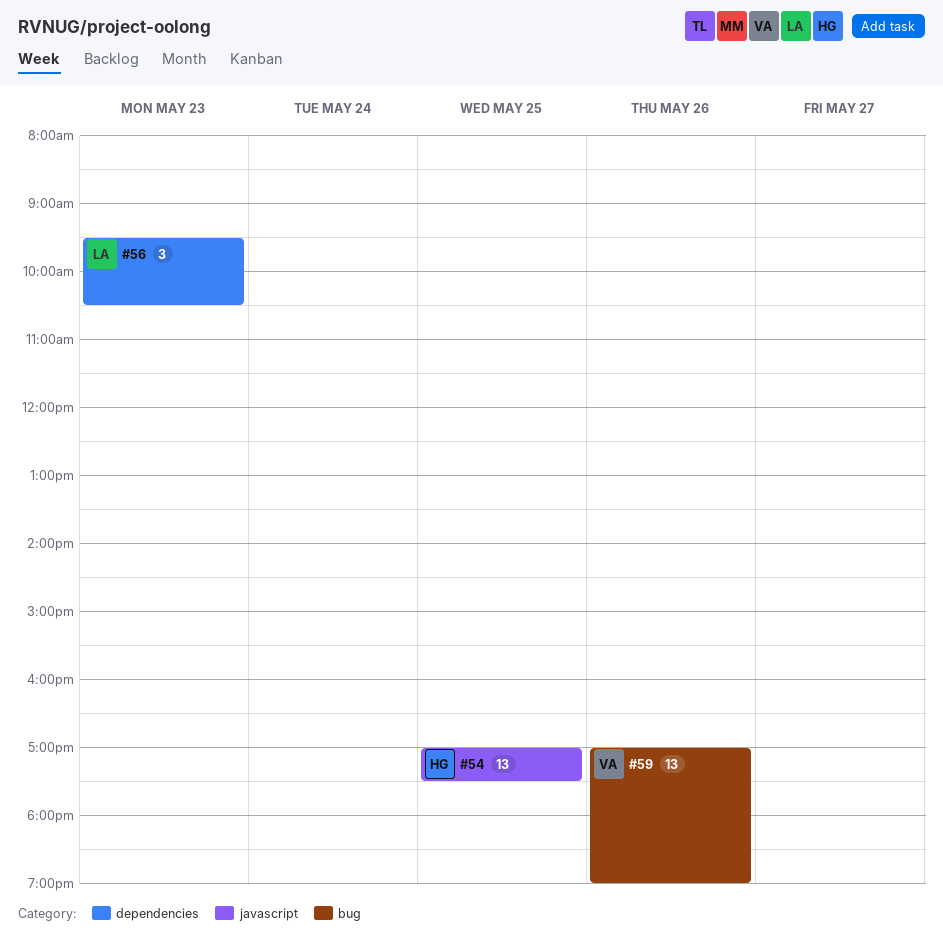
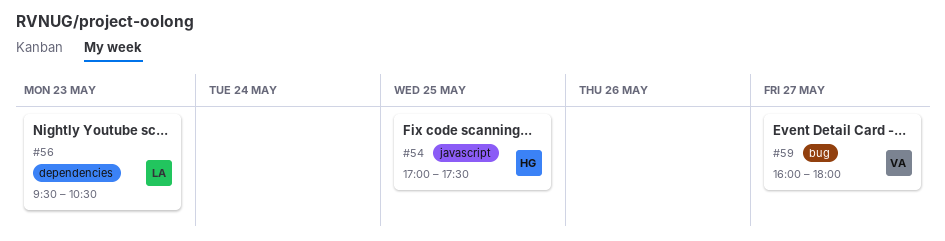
#59, day: May 26 -> May 27
#59, begins: 17:00 -> 16:00
#59, ends: 19:00 -> 18:00

